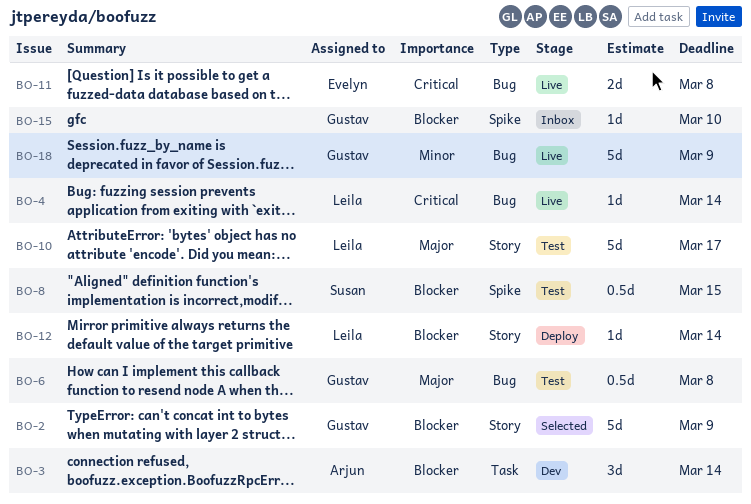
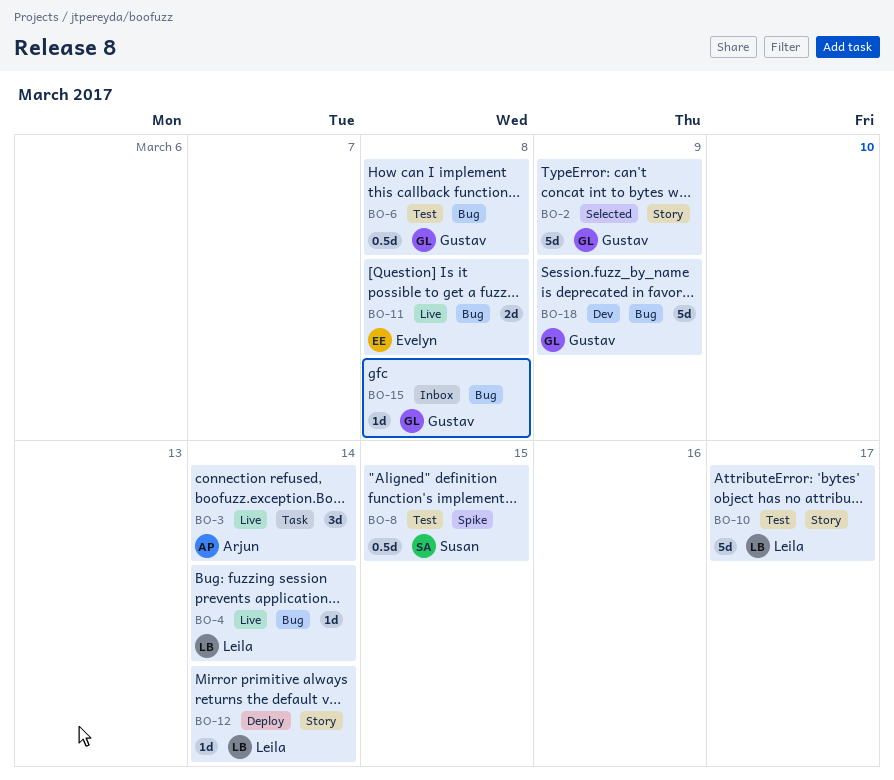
BO-3, status: Dev -> Live
BO-15, label: Spike -> Bug
BO-15, due: Mar 10 -> Mar 8
BO-18, status: Live -> Dev

